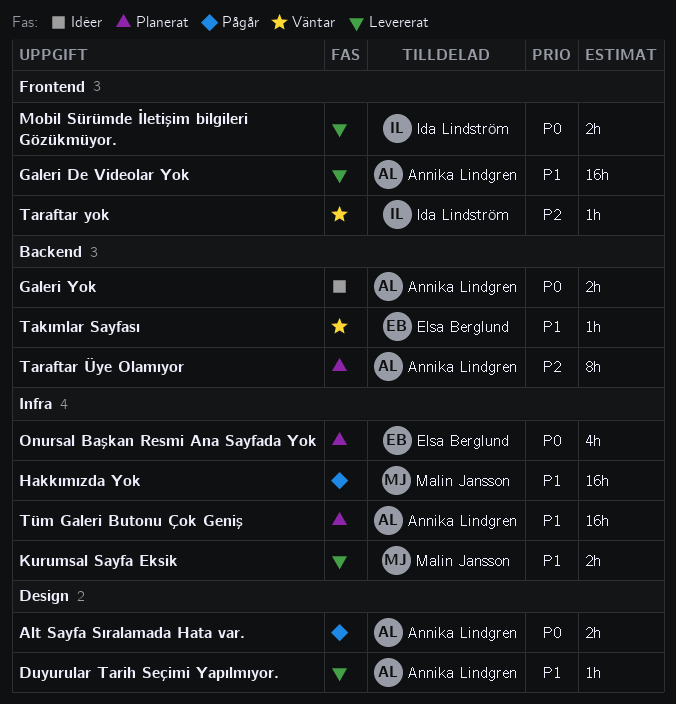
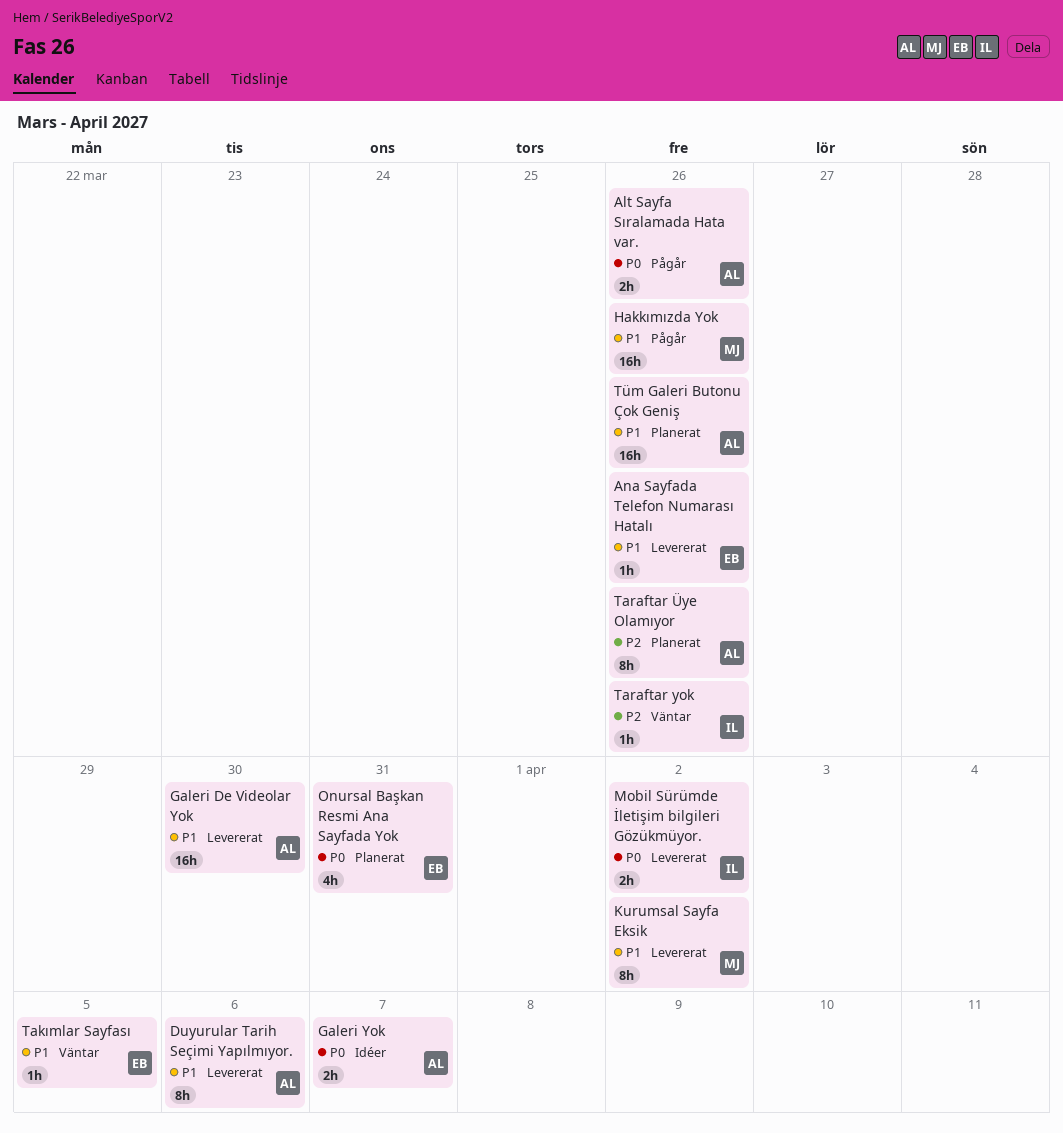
Ana Sayfada Telefon Numarası Hatalı: none -> present
Duyurular Tarih Seçimi Yapılmıyor., estimate: 1h -> 8h
Kurumsal Sayfa Eksik, estimate: 2h -> 8h

